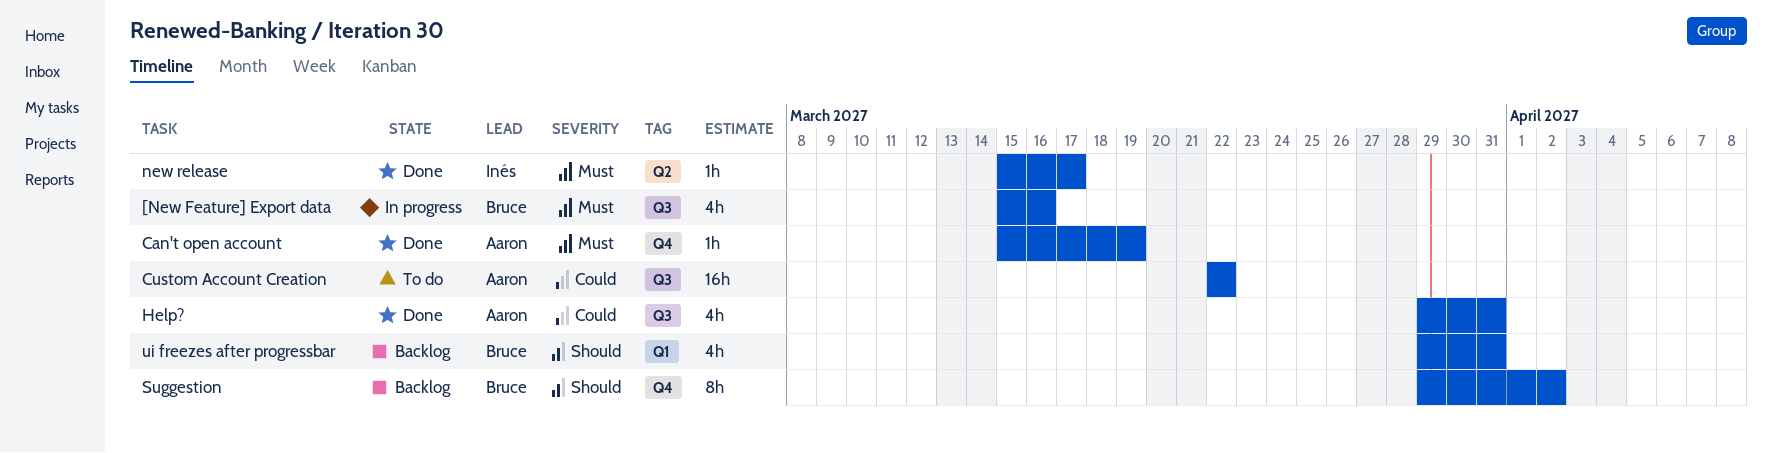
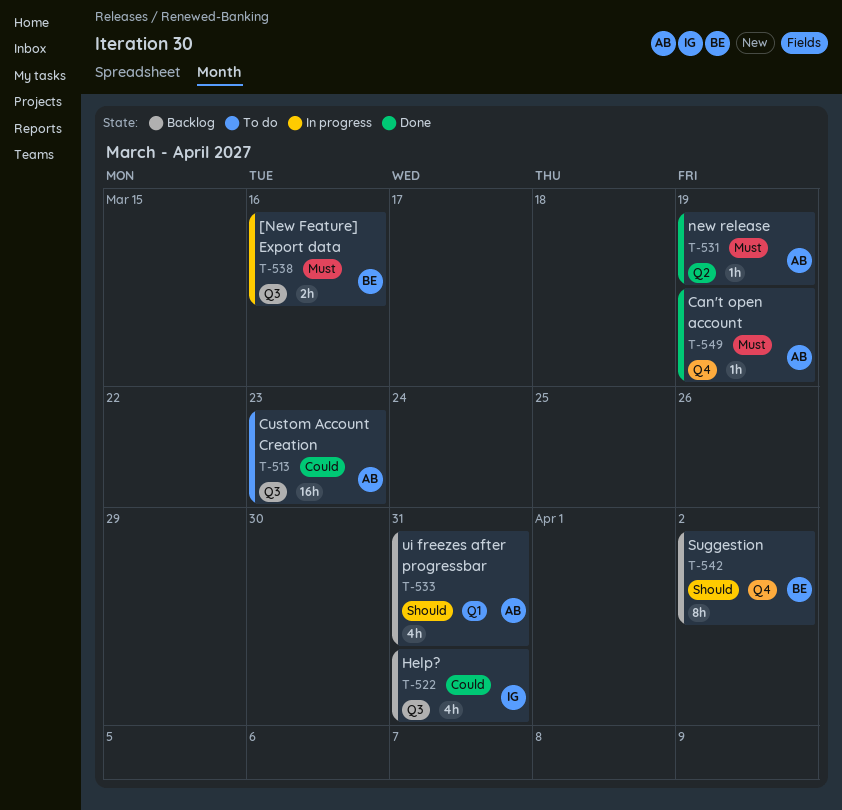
[New Feature] Export data, estimate: 4h -> 2h
Custom Account Creation, due: Mar 22 -> Mar 23
Help?, status: Done -> Backlog
Help?, owner: Aaron -> Inés
new release, owner: Inés -> Aaron
new release, due: Mar 17 -> Mar 19
ui freezes after progressbar, owner: Bruce -> Aaron

